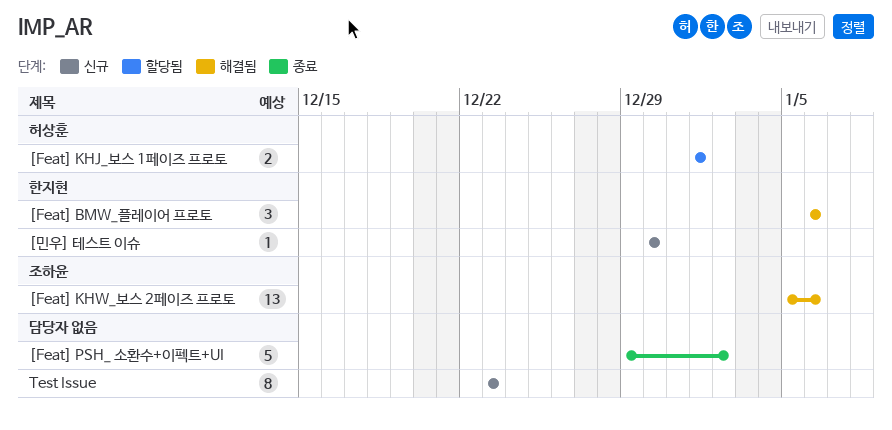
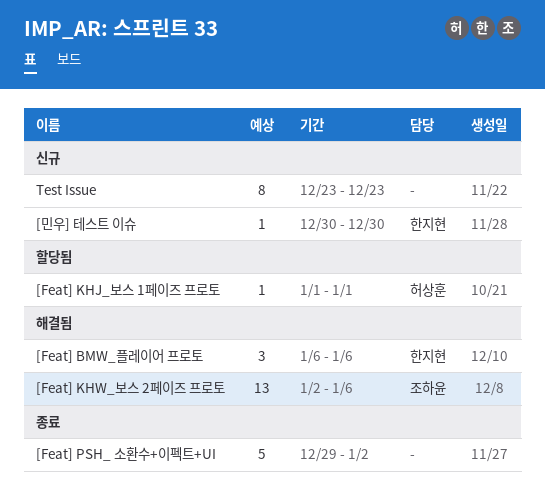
[Feat] KHJ_보스 1페이즈 프로토, estimate: 2 -> 1
[Feat] KHW_보스 2페이즈 프로토, start: Jan 5 -> Jan 2

